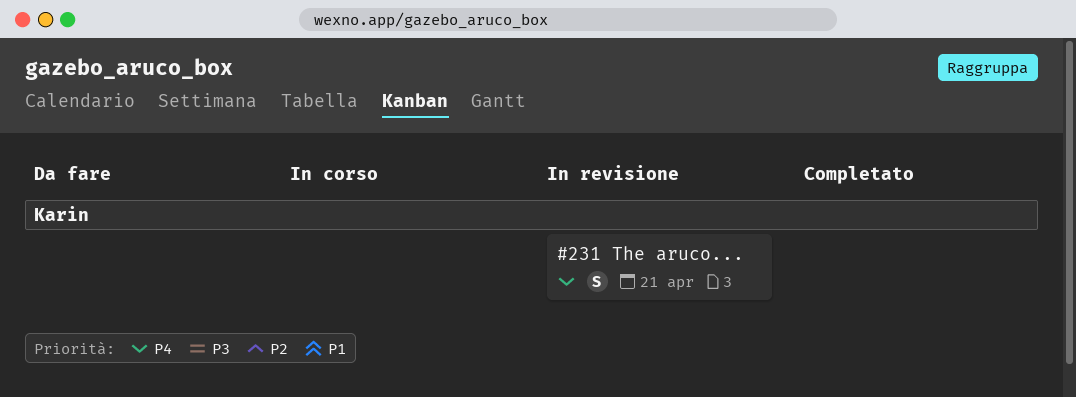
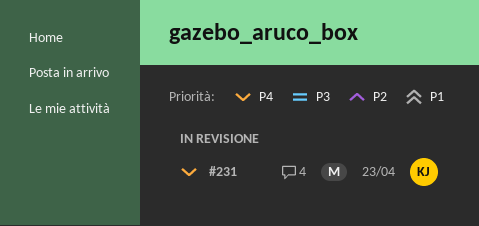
#231, estimate: S -> M
#231, due: Apr 21 -> Apr 23

